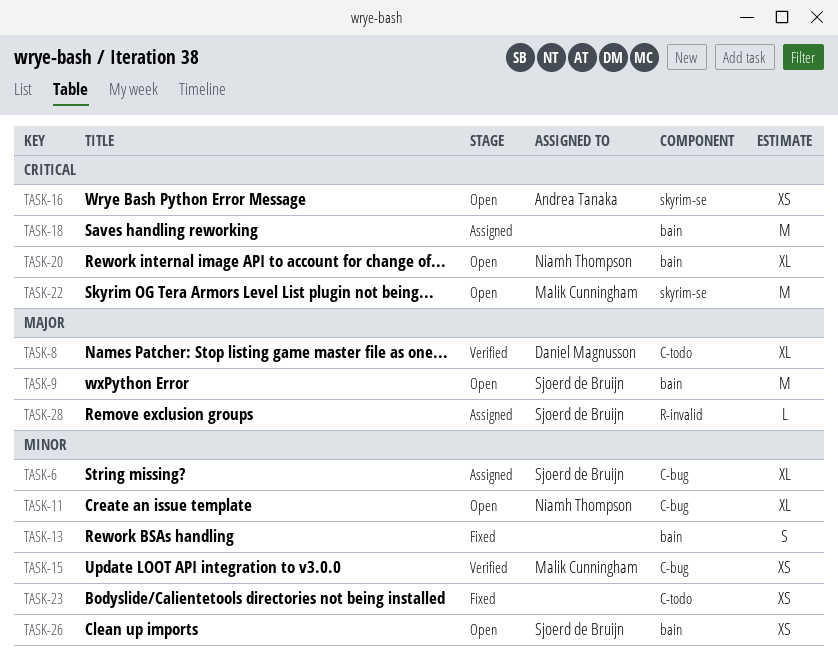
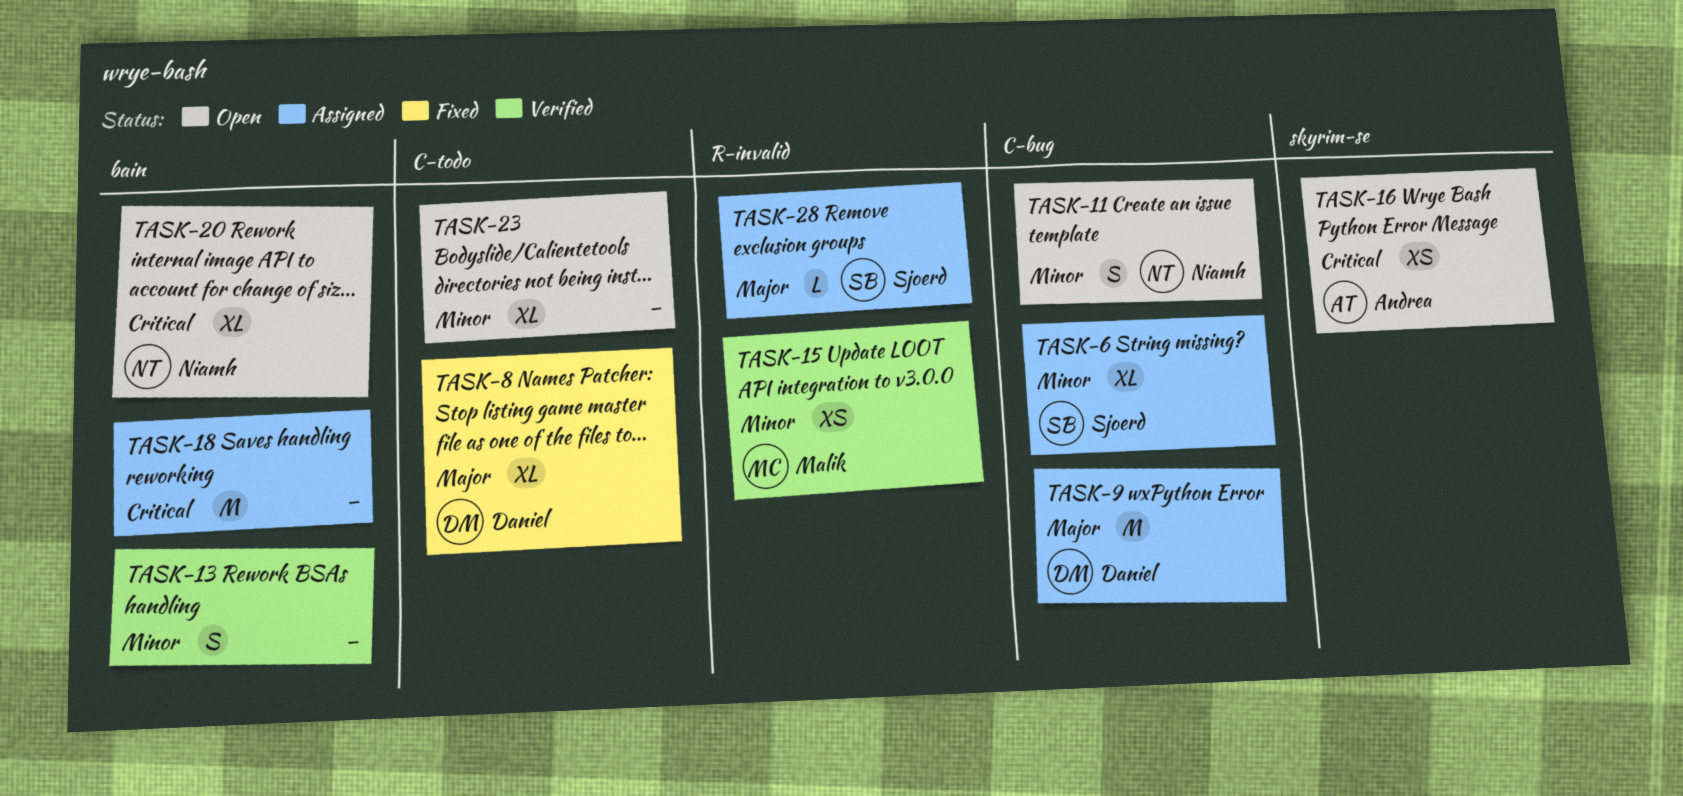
TASK-8, status: Verified -> Fixed
TASK-9, status: Open -> Assigned
TASK-9, owner: Sjoerd de Bruijn -> Daniel Magnusson
TASK-9, label: bain -> C-bug
TASK-11, estimate: XL -> S
TASK-13, status: Fixed -> Verified
TASK-15, label: C-bug -> R-invalid
TASK-22: present -> none
TASK-23, status: Fixed -> Open
TASK-23, estimate: XS -> XL
TASK-26: present -> none

